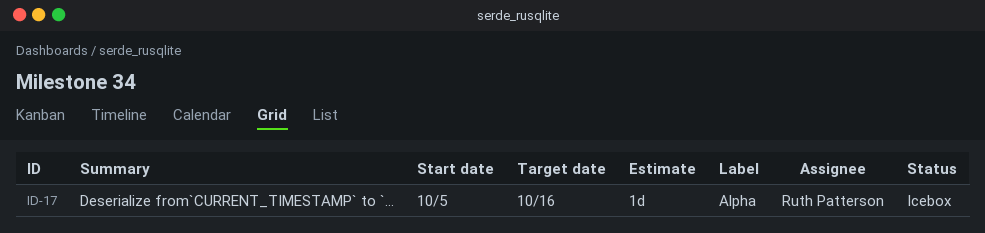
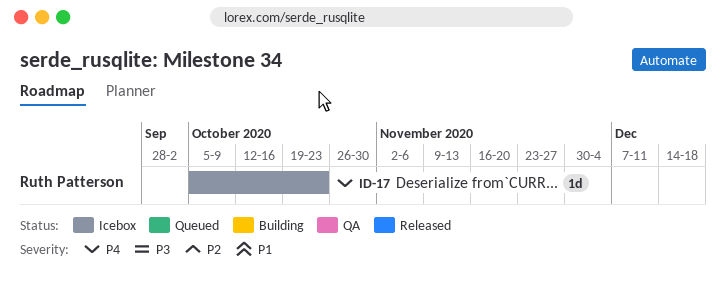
ID-17, due: Oct 16 -> Oct 23

